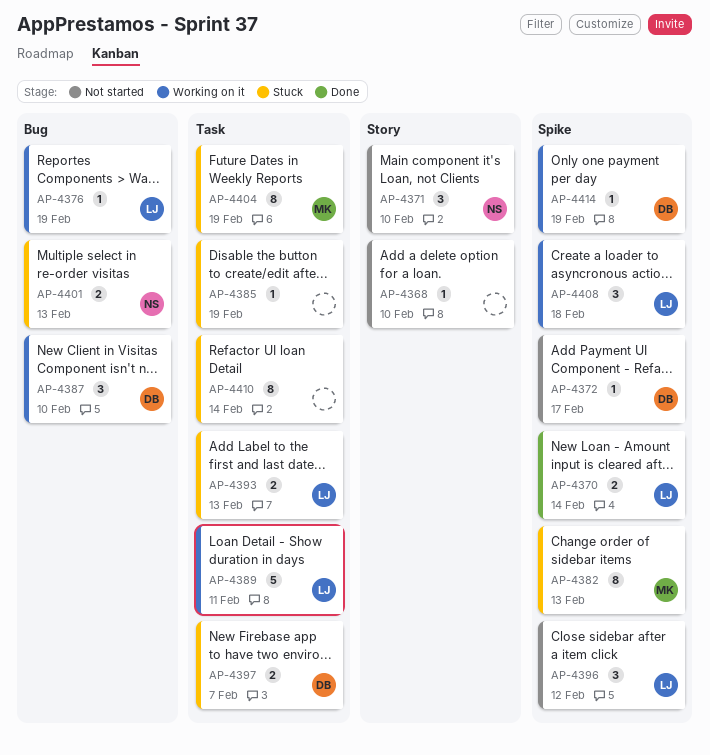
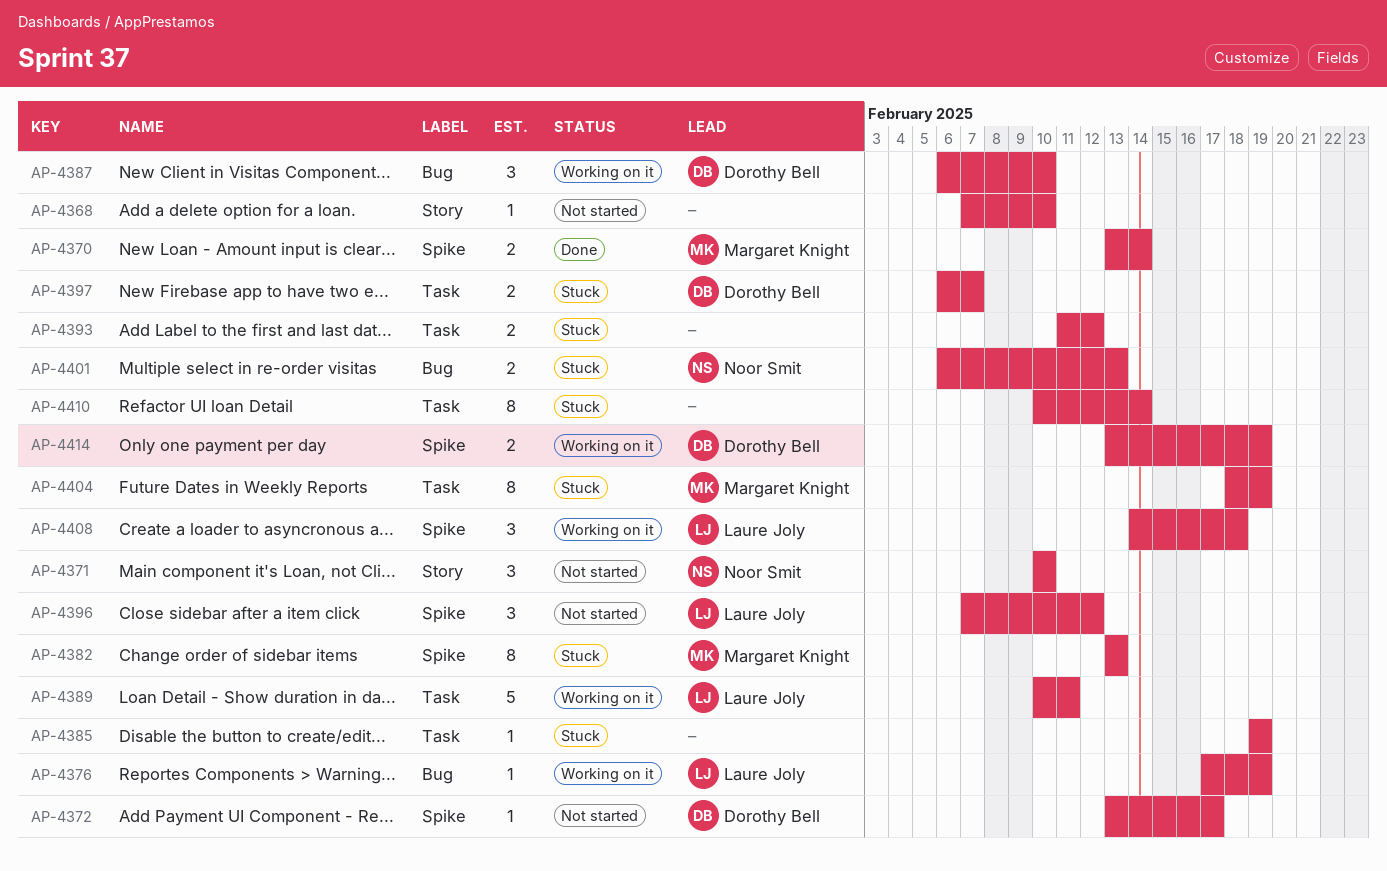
AP-4370, owner: Laure Joly -> Margaret Knight
AP-4393, owner: Laure Joly -> none
AP-4393, due: Feb 13 -> Feb 12
AP-4414, estimate: 1 -> 2

